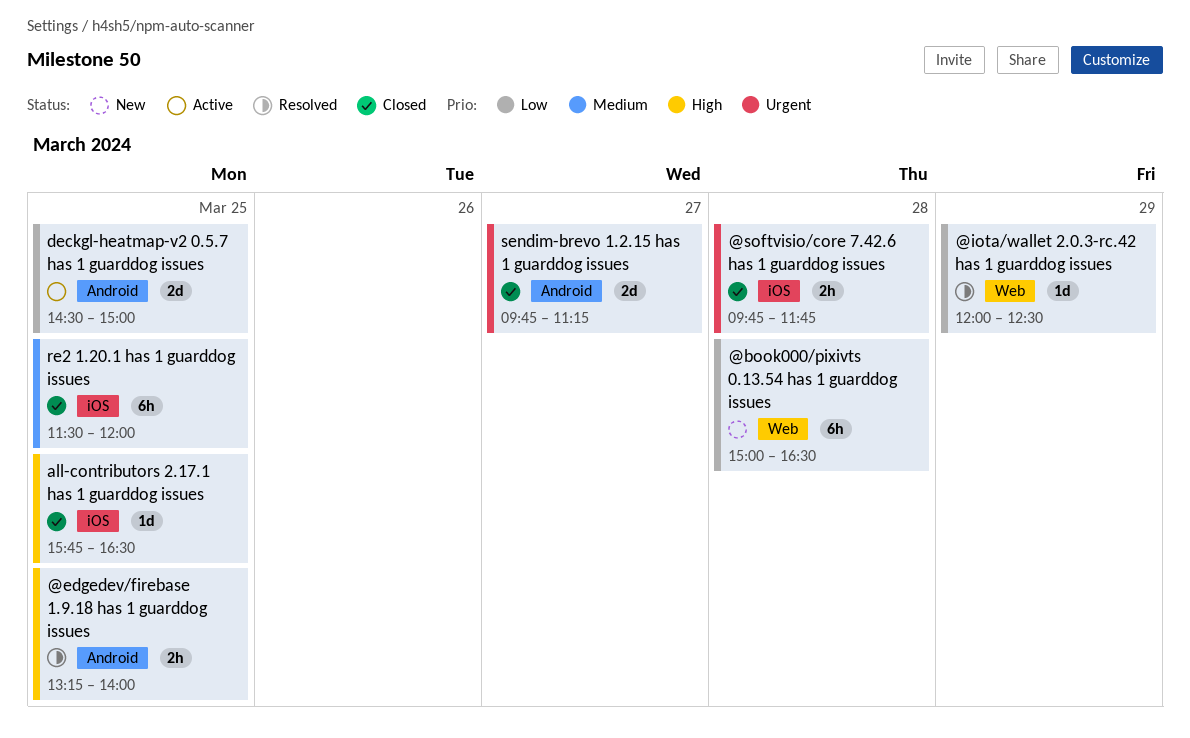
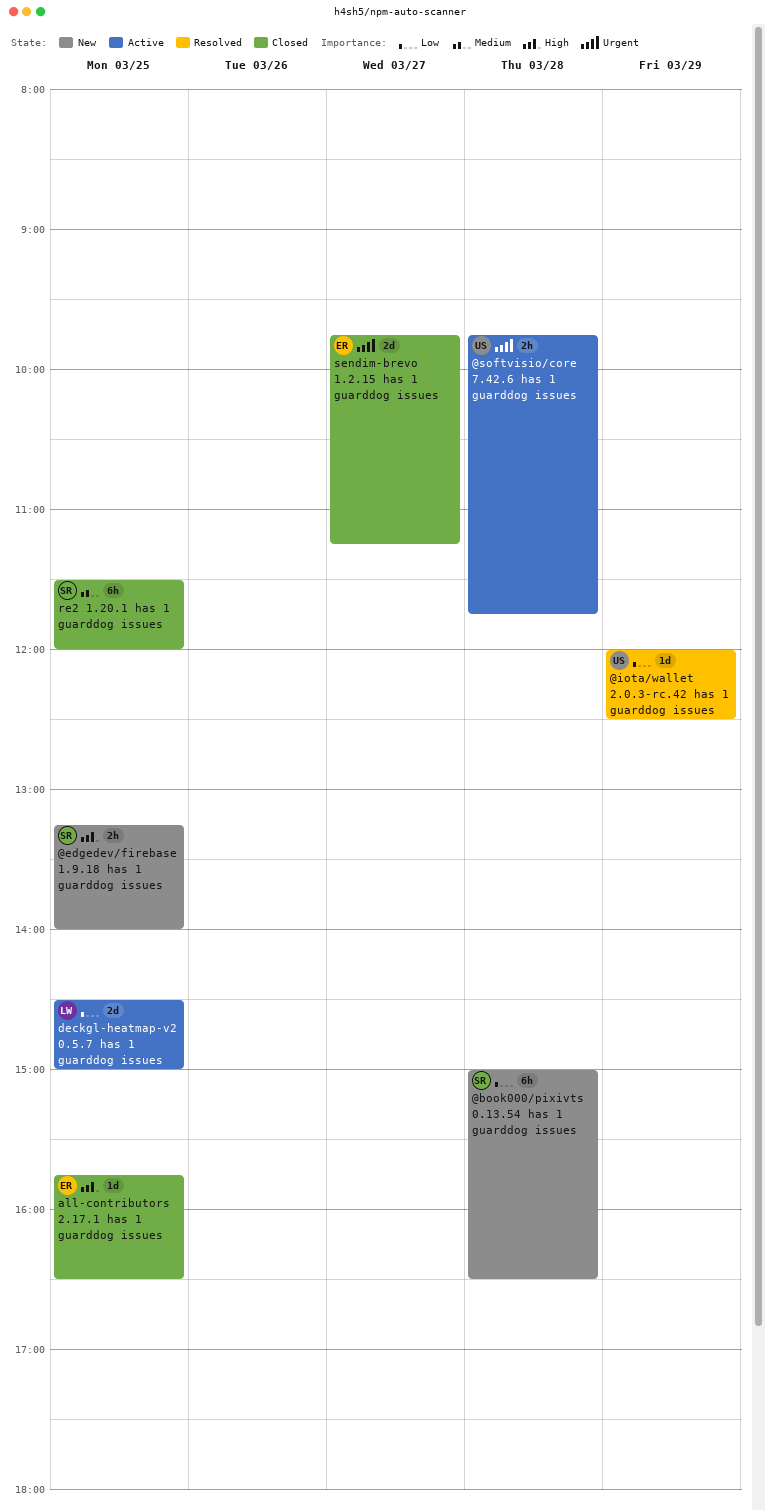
@edgedev/firebase 1.9.18 has 1 guarddog issues, status: Resolved -> New
@softvisio/core 7.42.6 has 1 guarddog issues, status: Closed -> Active

